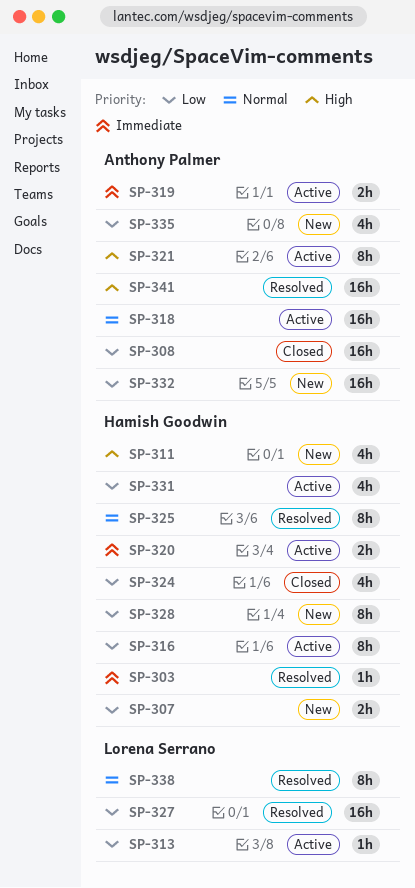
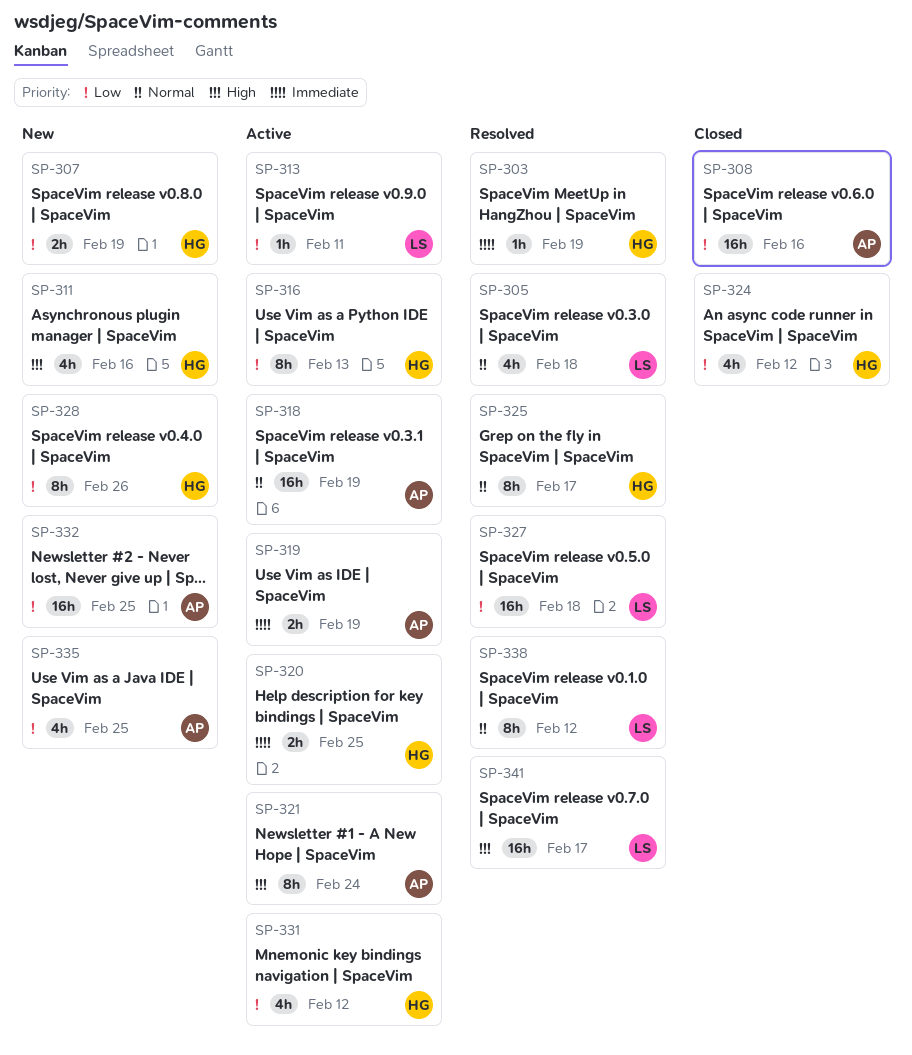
SP-305: none -> present
SP-341, owner: Anthony Palmer -> Lorena Serrano

